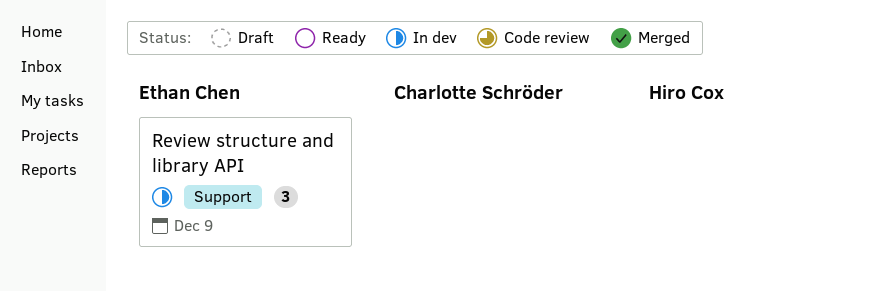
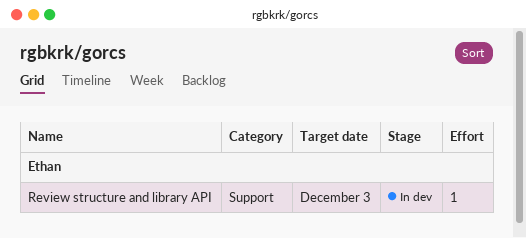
Review structure and library API, estimate: 3 -> 1
Review structure and library API, due: Dec 9 -> Dec 3

